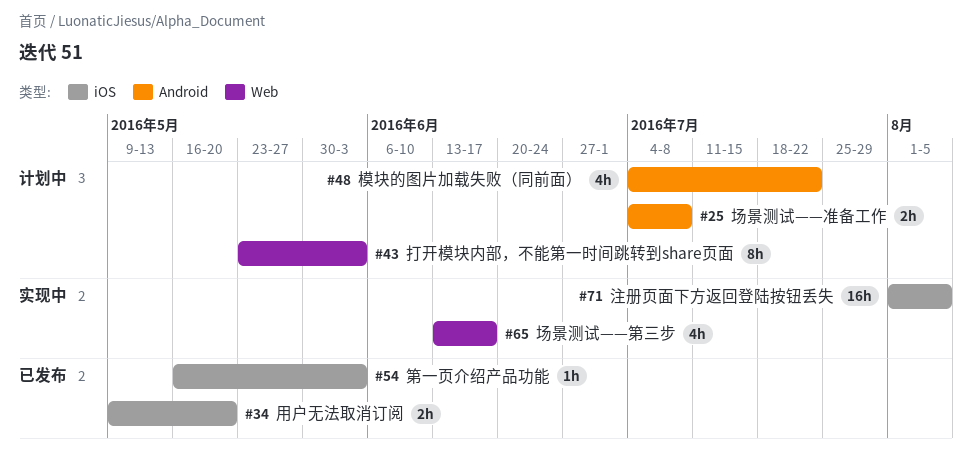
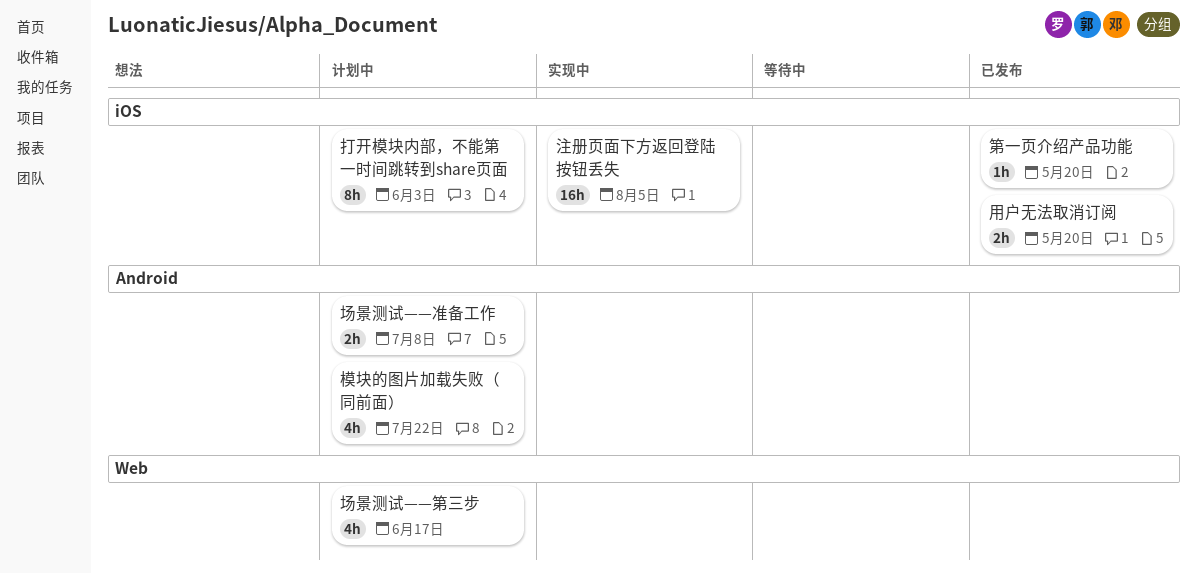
场景测试——第三步, status: 实现中 -> 计划中
打开模块内部，不能第一时间跳转到share页面, label: Web -> iOS
第一页介绍产品功能, due: Jun 3 -> May 20

